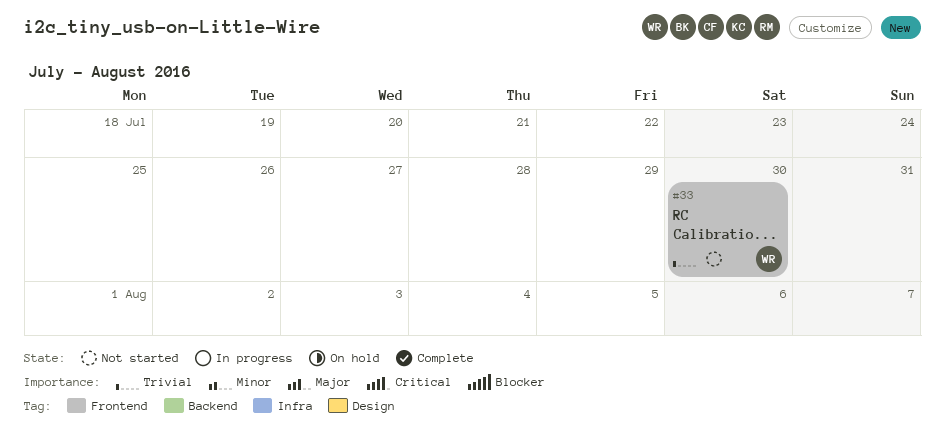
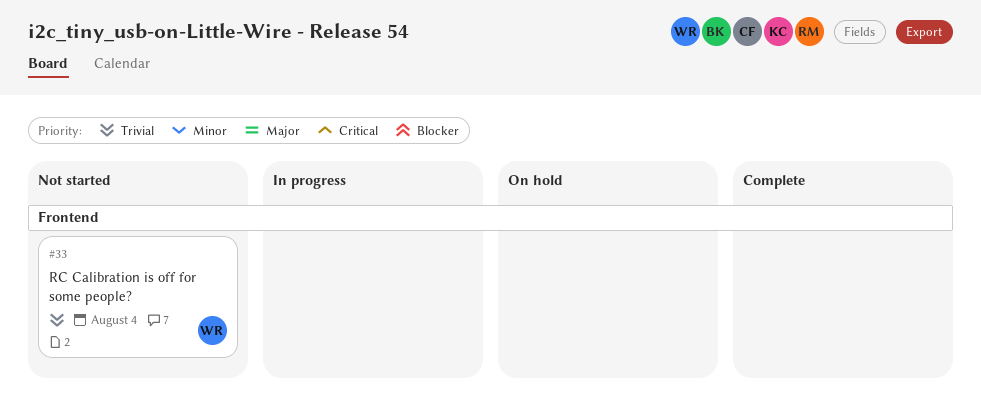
#33, due: Jul 30 -> Aug 4

